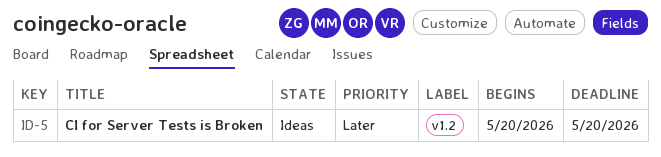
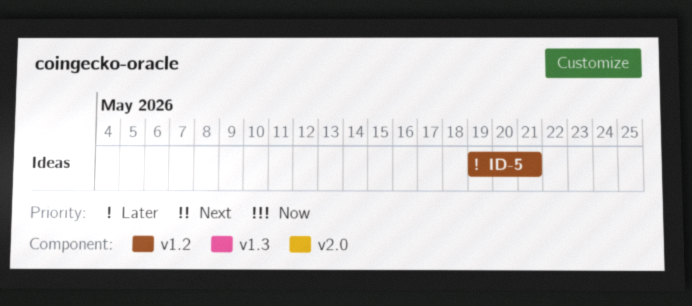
ID-5, start: May 20 -> May 19
ID-5, due: May 20 -> May 21

